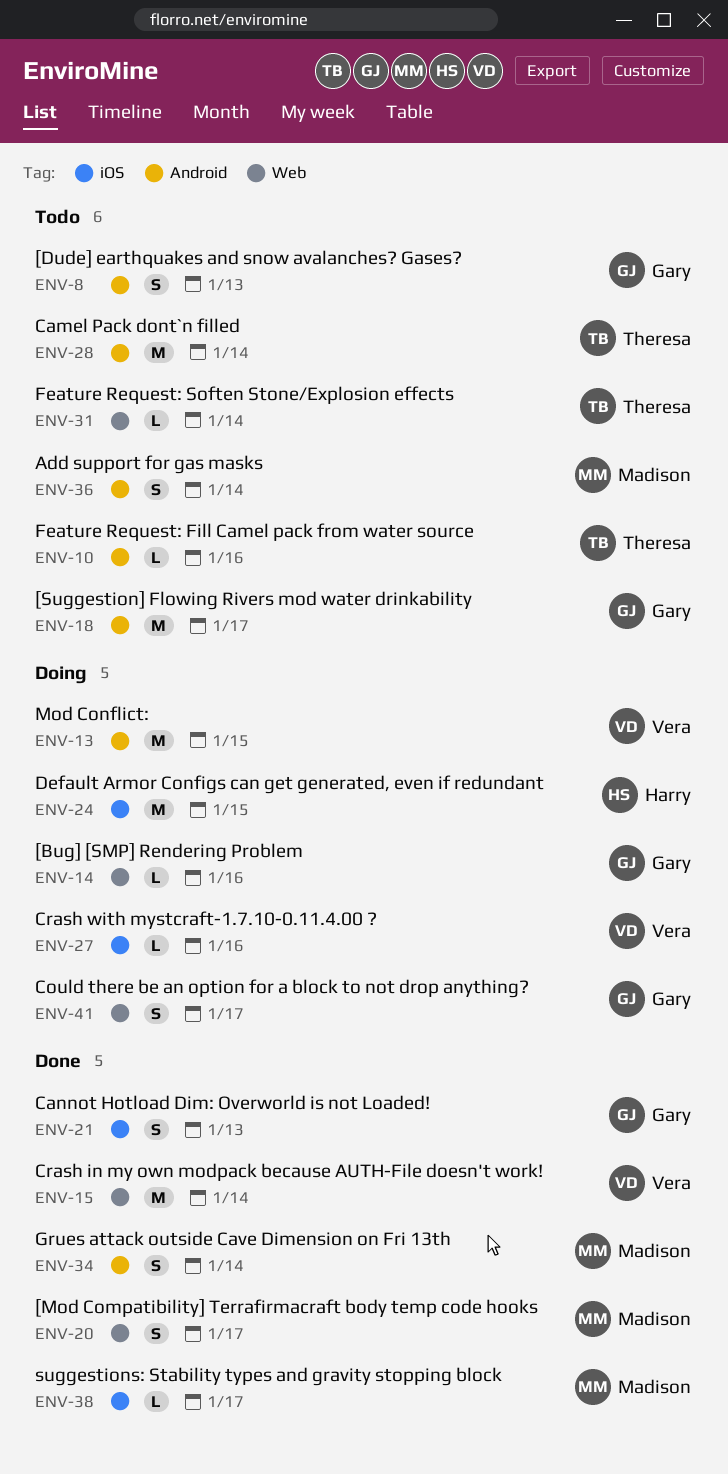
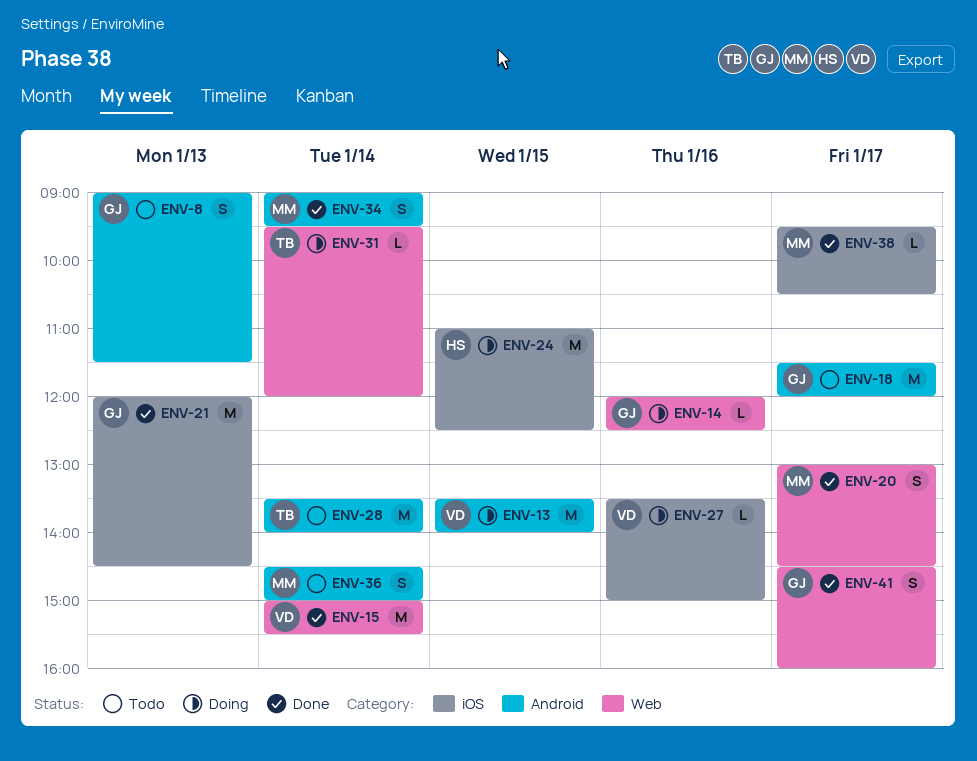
ENV-10: present -> none
ENV-21, estimate: S -> M
ENV-31, status: Todo -> Doing
ENV-41, status: Doing -> Done

